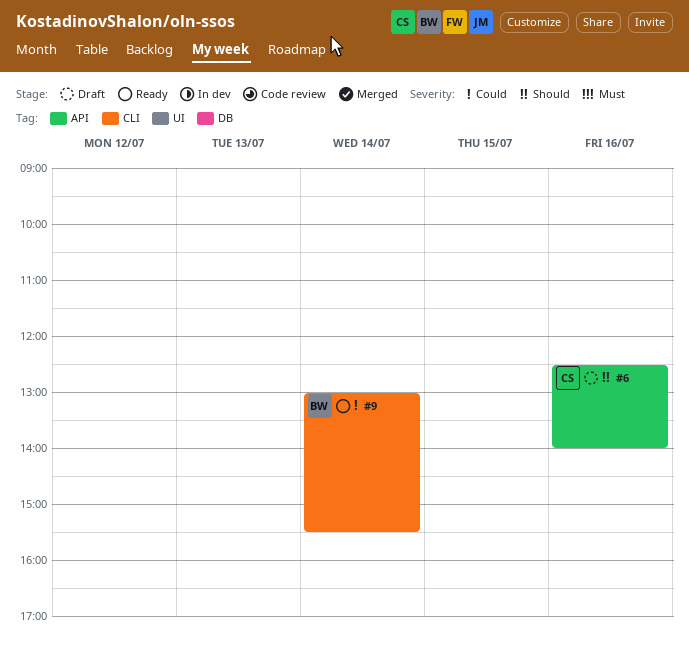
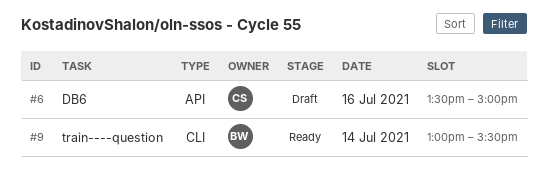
#6, begins: 12:30 -> 13:30
#6, ends: 14:00 -> 15:00

